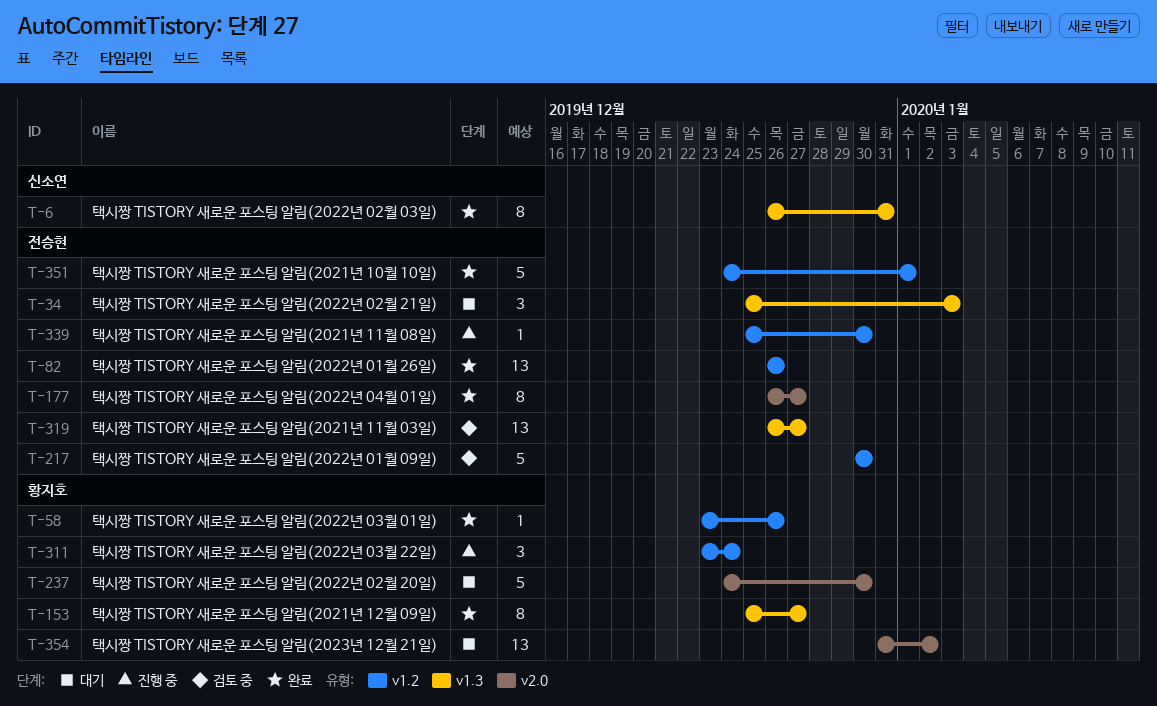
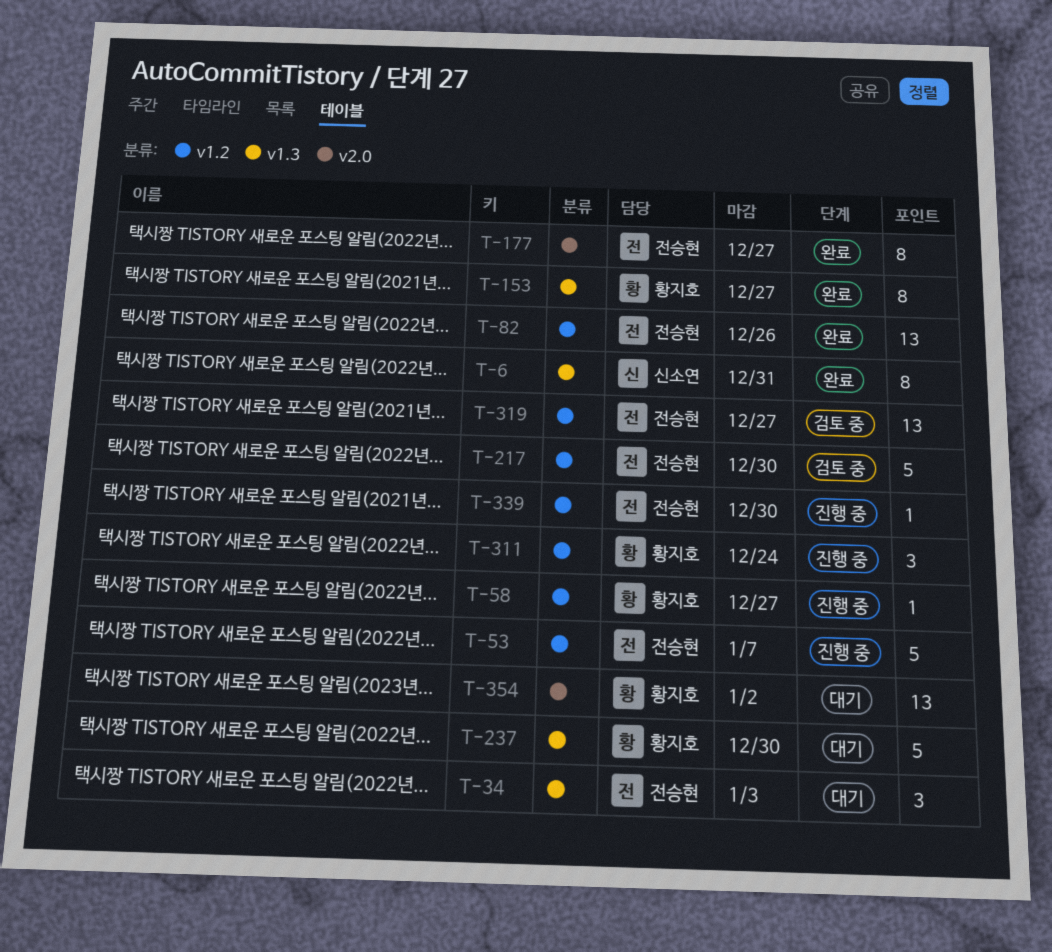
T-53: none -> present
T-58, status: 완료 -> 진행 중
T-58, due: Dec 26 -> Dec 27
T-237, label: v2.0 -> v1.3
T-319, label: v1.3 -> v1.2
T-351: present -> none

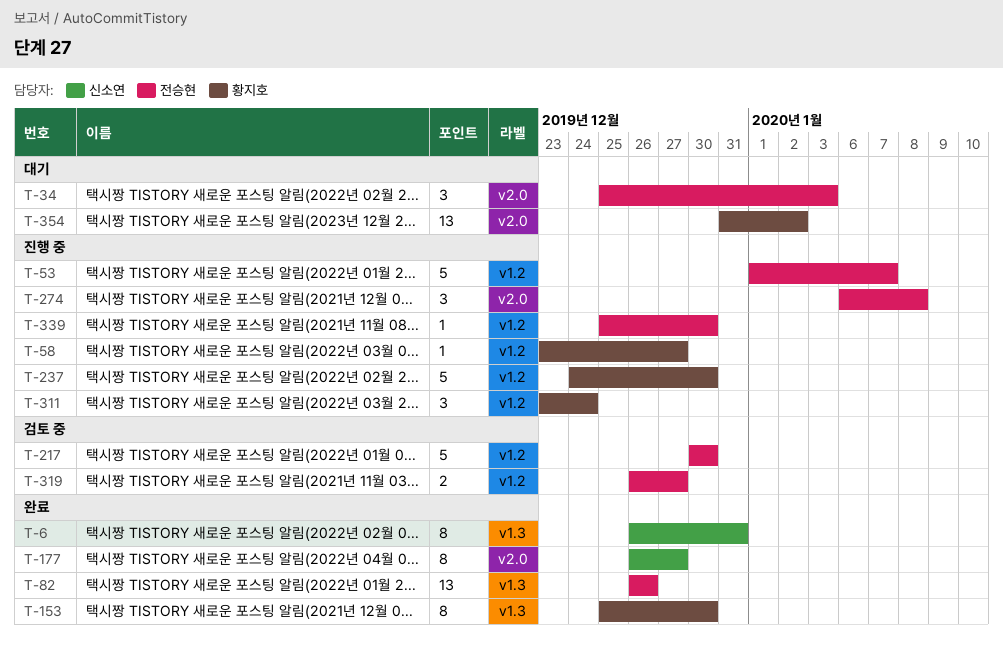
T-34, label: v1.3 -> v2.0
T-82, label: v1.2 -> v1.3
T-153, due: Dec 27 -> Dec 30
T-177, owner: 전승현 -> 신소연
T-237, status: 대기 -> 진행 중
T-237, label: v1.3 -> v1.2
T-274: none -> present
T-319, estimate: 13 -> 2

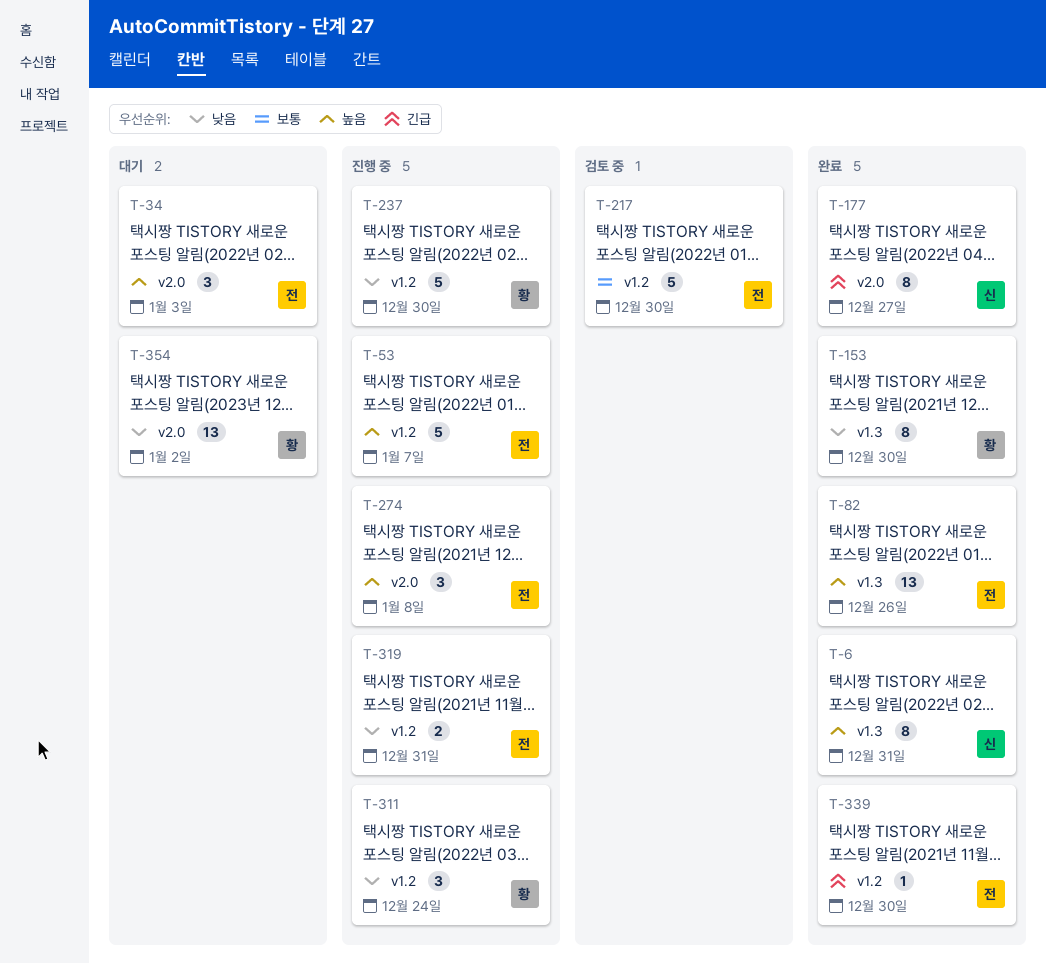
T-58: present -> none
T-319, status: 검토 중 -> 진행 중
T-319, due: Dec 27 -> Dec 31
T-339, status: 진행 중 -> 완료

